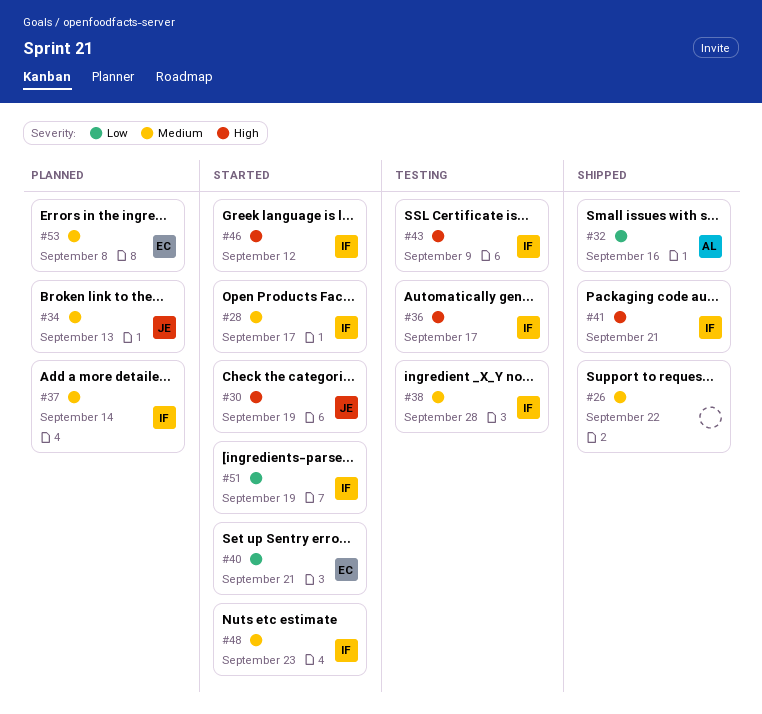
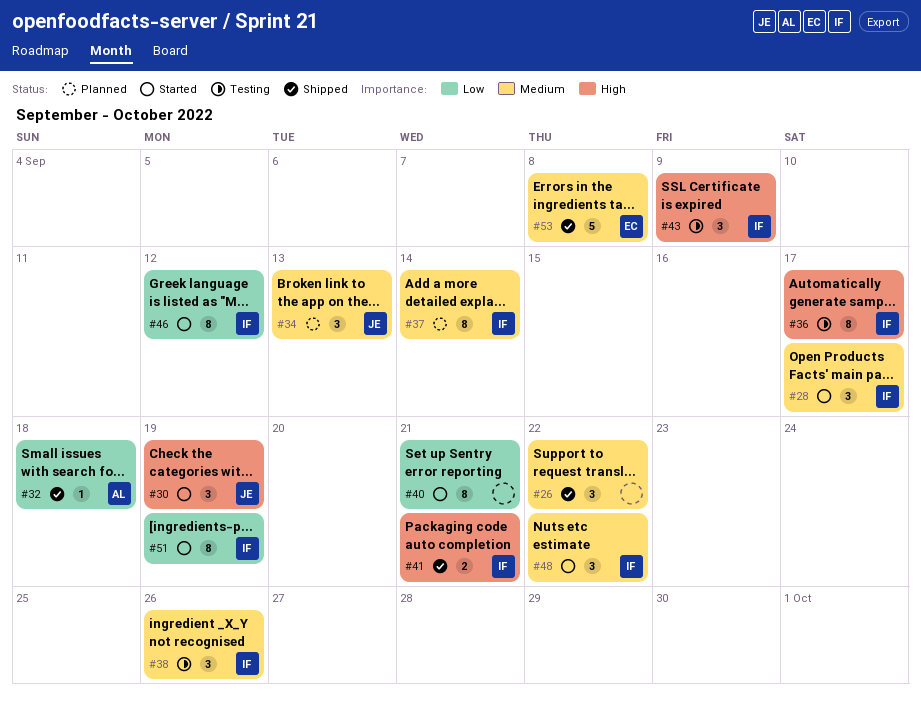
#32, due: Sep 16 -> Sep 18
#38, due: Sep 28 -> Sep 26
#40, owner: EC -> none
#46, priority: High -> Low
#48, due: Sep 23 -> Sep 22
#53, status: Planned -> Shipped

